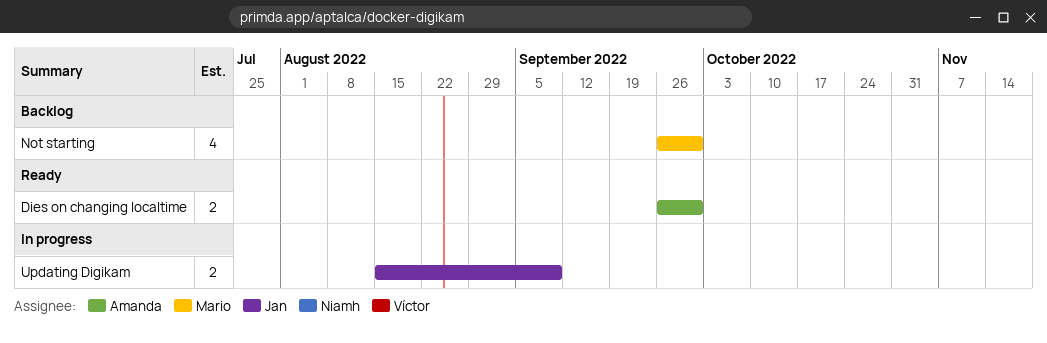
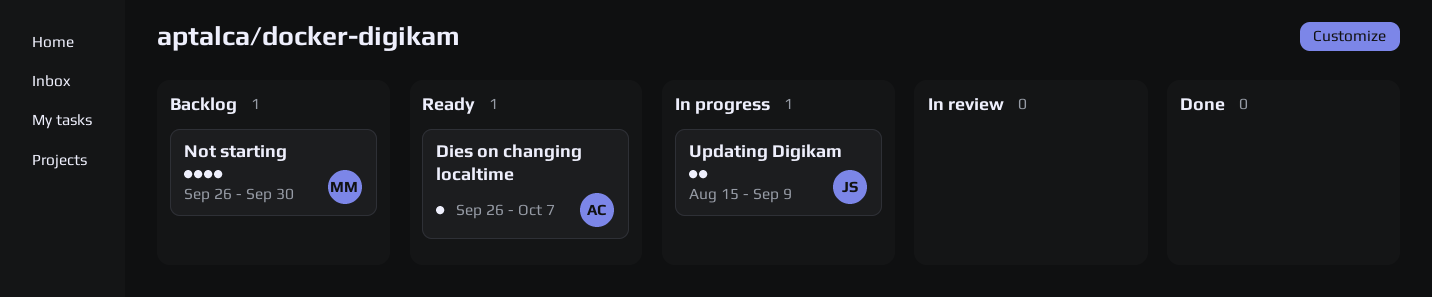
Dies on changing localtime, estimate: 2 -> 1
Dies on changing localtime, due: Sep 30 -> Oct 7

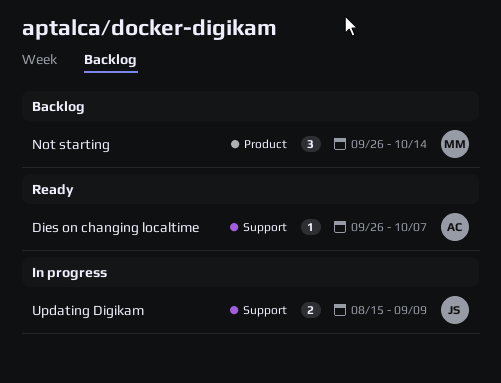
Not starting, estimate: 4 -> 3
Not starting, due: Sep 30 -> Oct 14

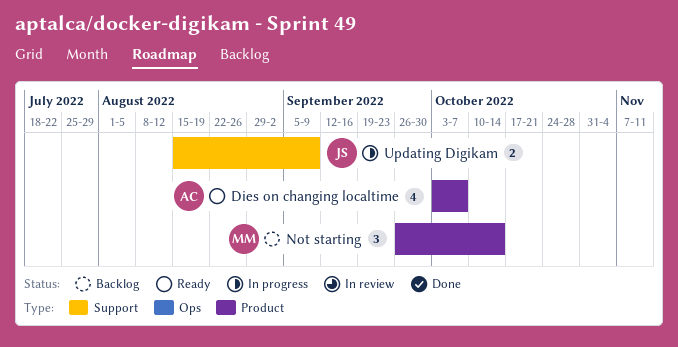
Dies on changing localtime, label: Support -> Product
Dies on changing localtime, estimate: 1 -> 4
Dies on changing localtime, start: Sep 26 -> Oct 3

